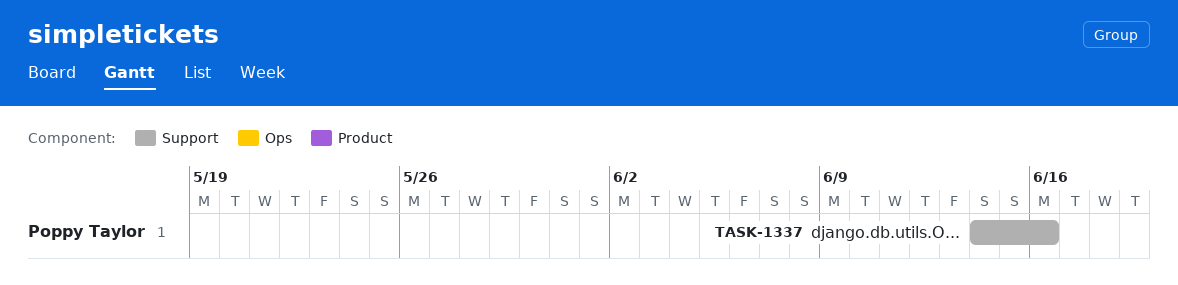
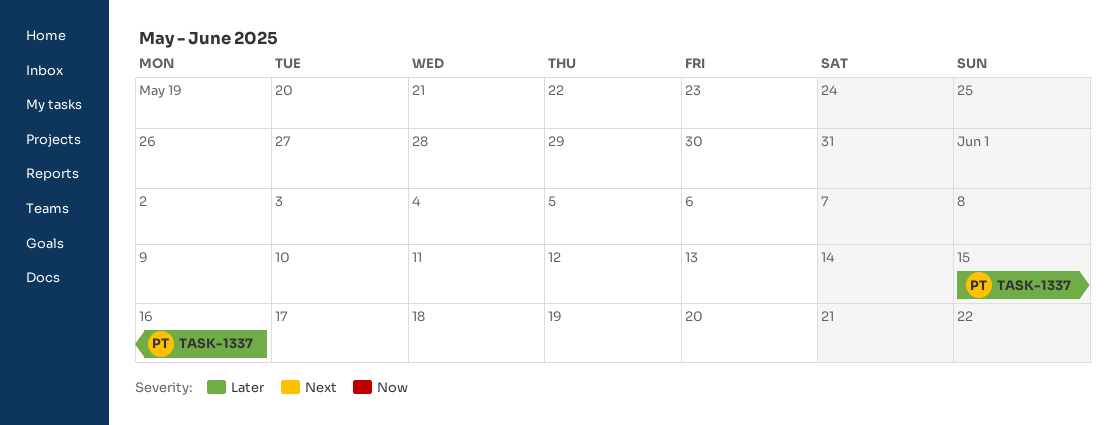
TASK-1337, start: Jun 14 -> Jun 15

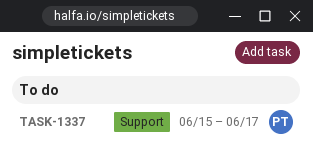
TASK-1337, due: Jun 16 -> Jun 17

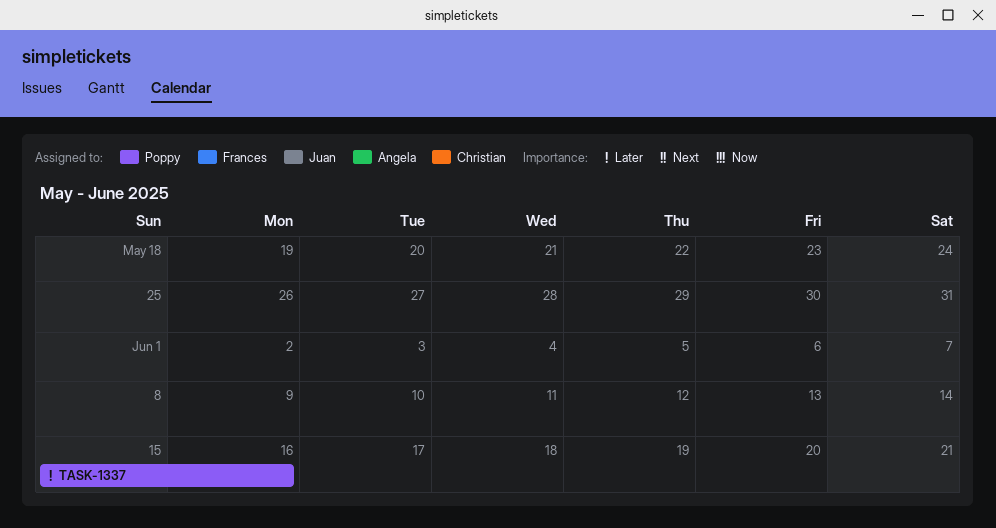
TASK-1337, due: Jun 17 -> Jun 16

